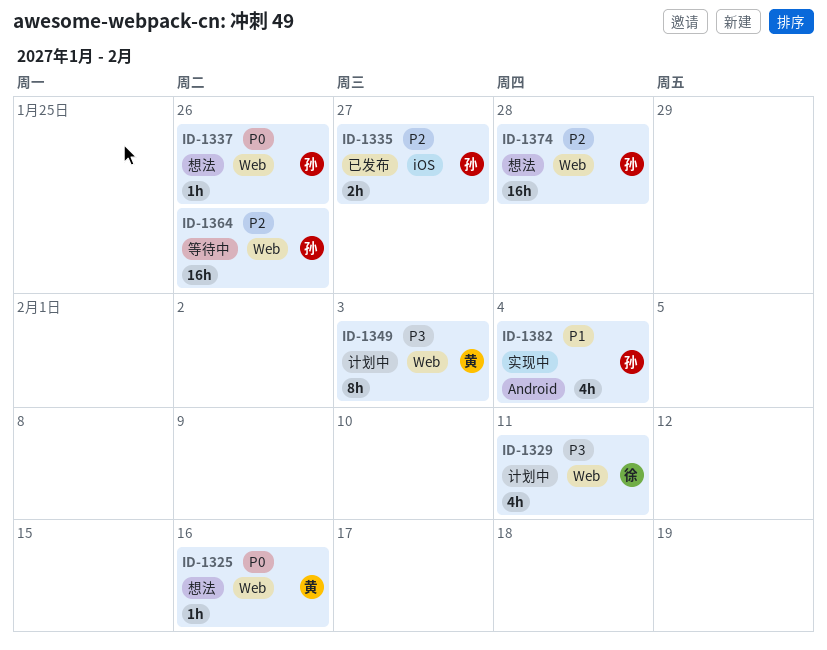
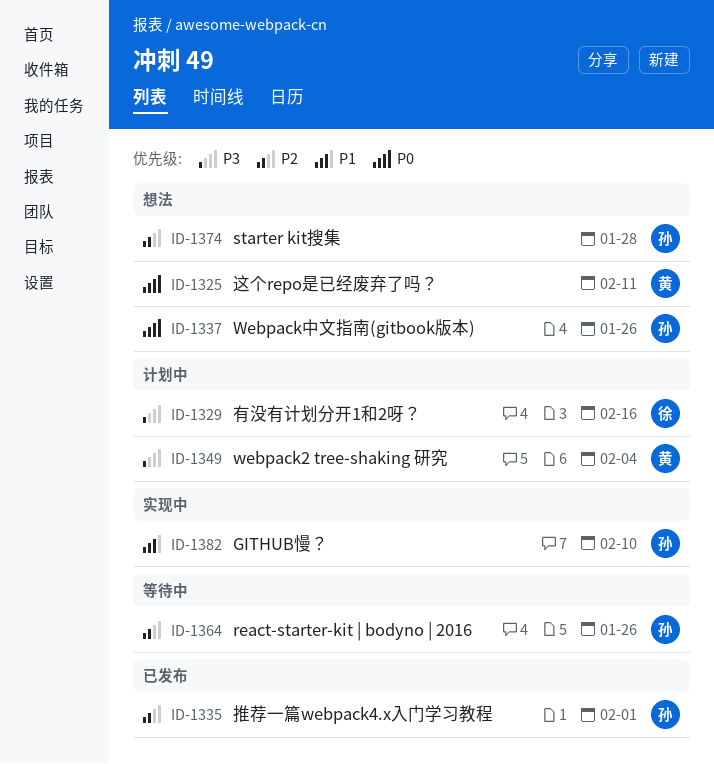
ID-1325, due: Feb 16 -> Feb 11
ID-1329, due: Feb 11 -> Feb 16
ID-1335, due: Jan 27 -> Feb 1
ID-1349, due: Feb 3 -> Feb 4
ID-1382, due: Feb 4 -> Feb 10

